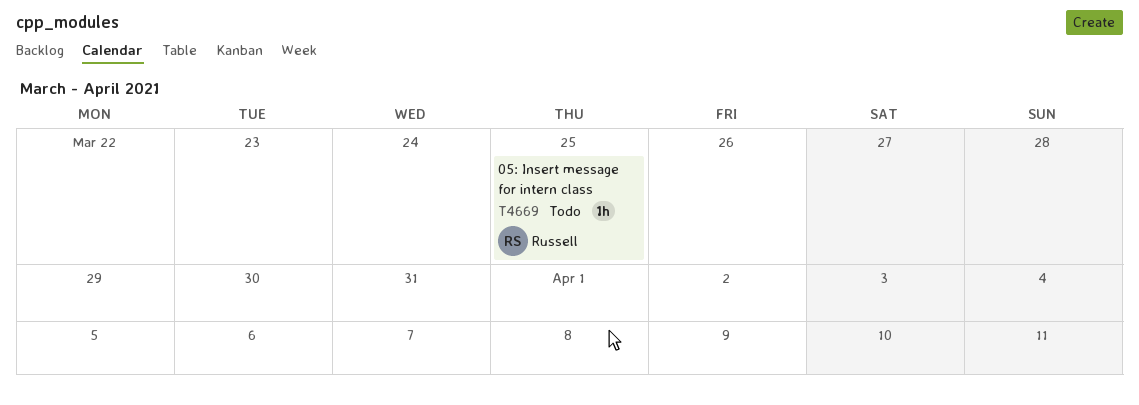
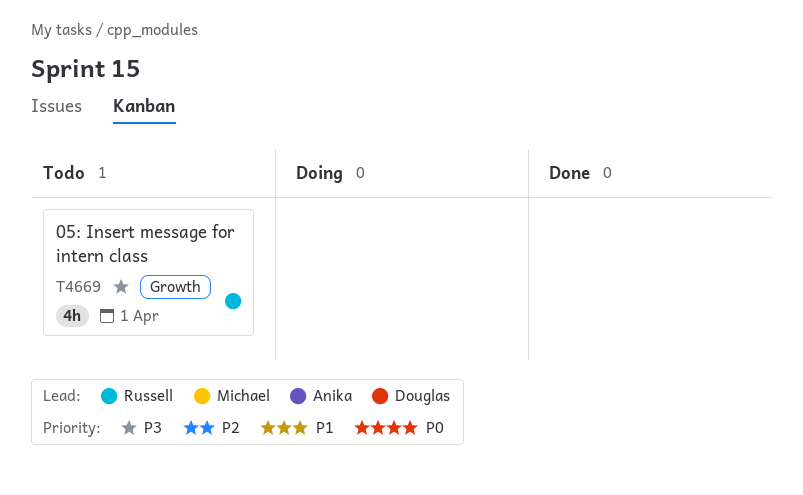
T4669, estimate: 1h -> 4h
T4669, due: Mar 25 -> Apr 1

